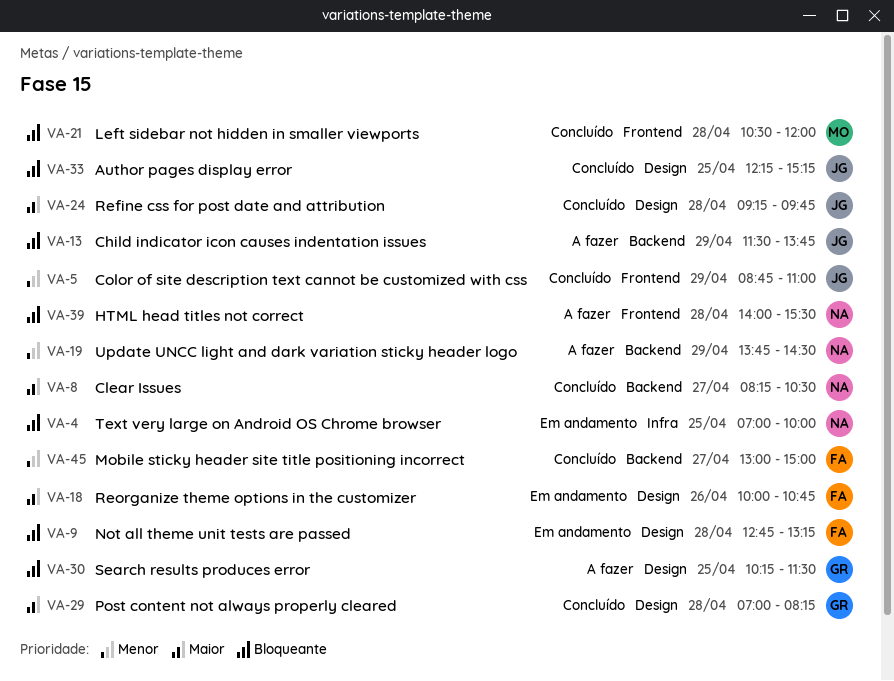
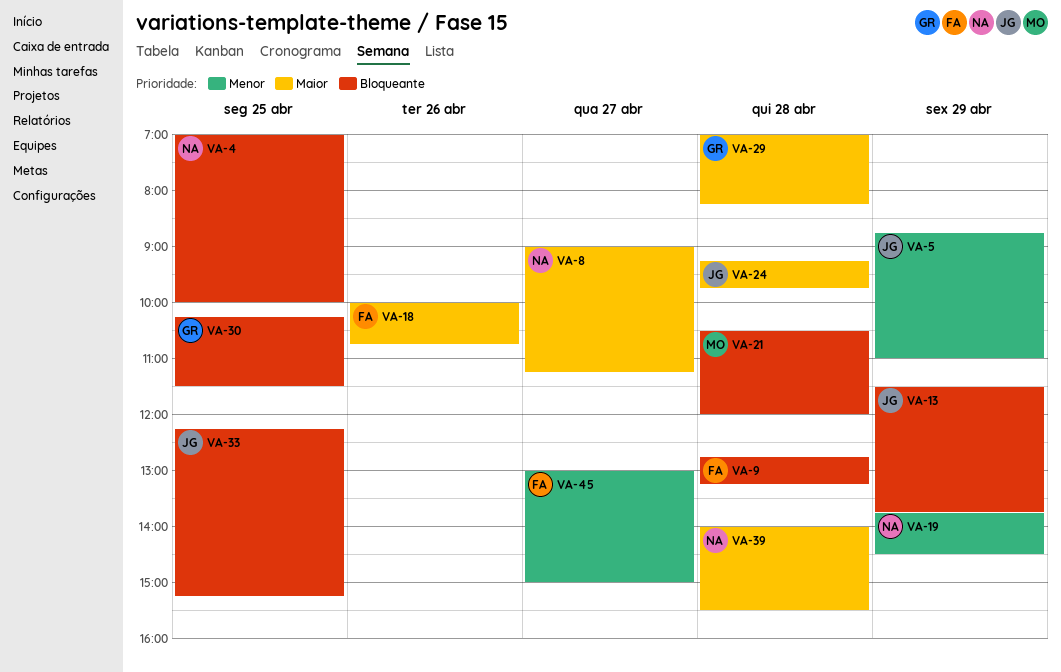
VA-8, begins: 08:15 -> 09:00
VA-8, ends: 10:30 -> 11:15
VA-39, priority: Bloqueante -> Maior

